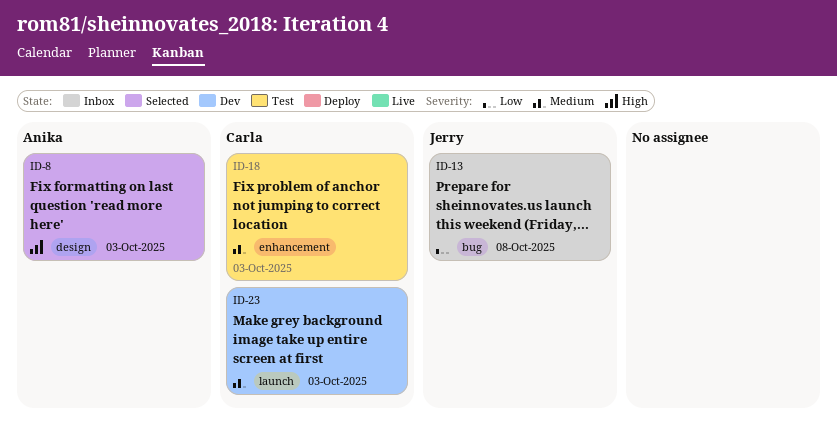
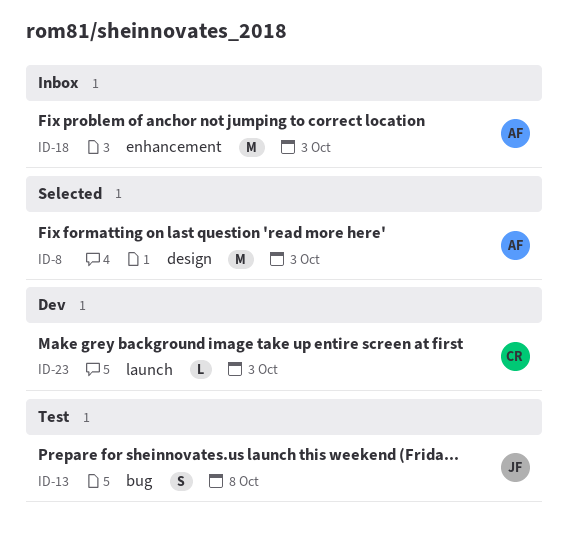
ID-13, status: Inbox -> Test
ID-18, status: Test -> Inbox
ID-18, owner: Carla -> Anika

